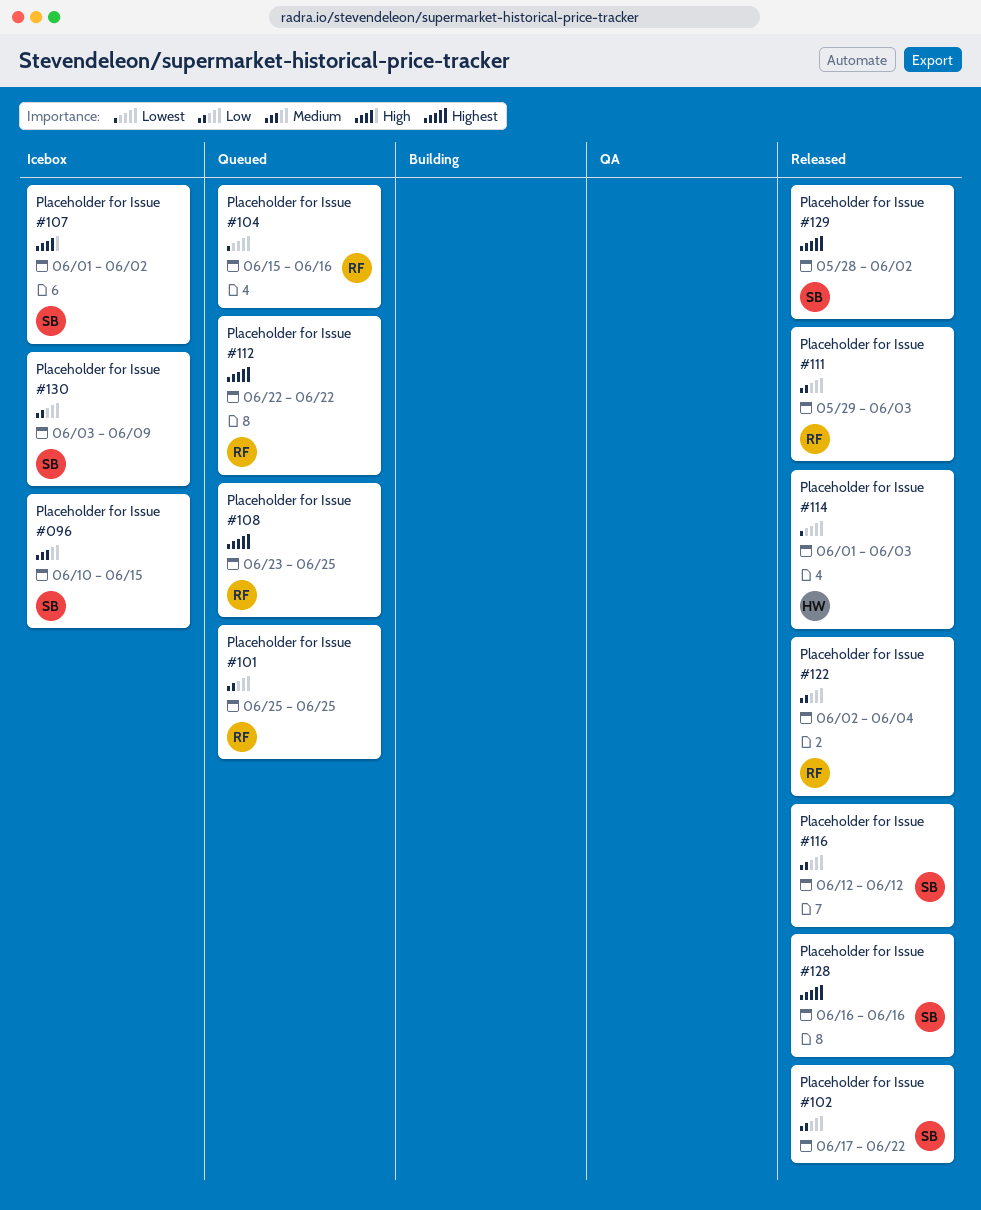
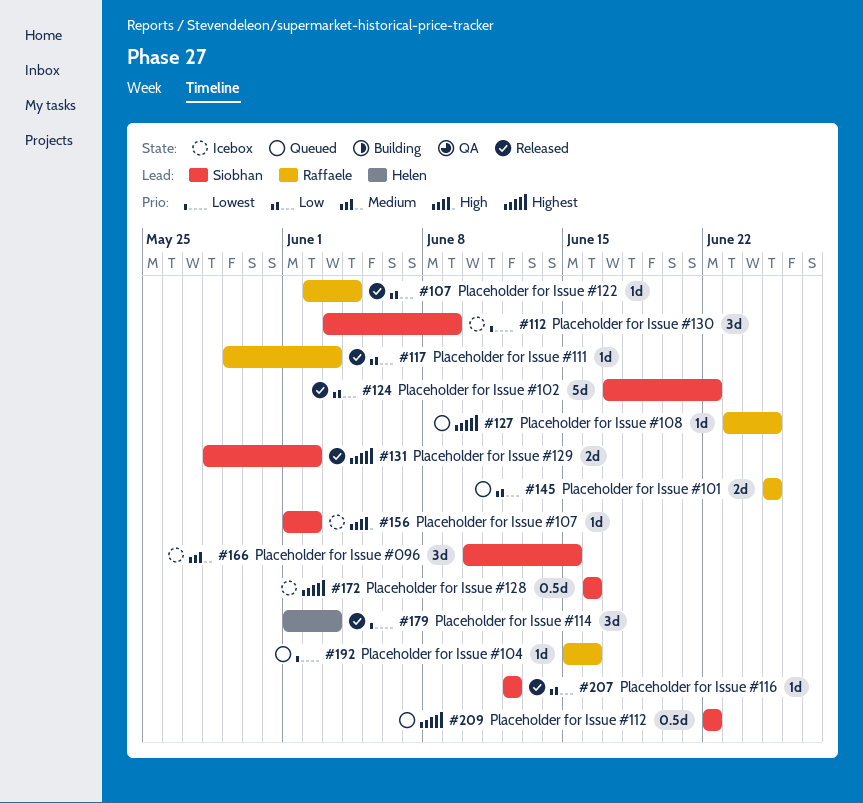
Placeholder for Issue #112, owner: Raffaele -> Siobhan
Placeholder for Issue #128, status: Released -> Icebox
Placeholder for Issue #130, priority: Low -> Lowest

